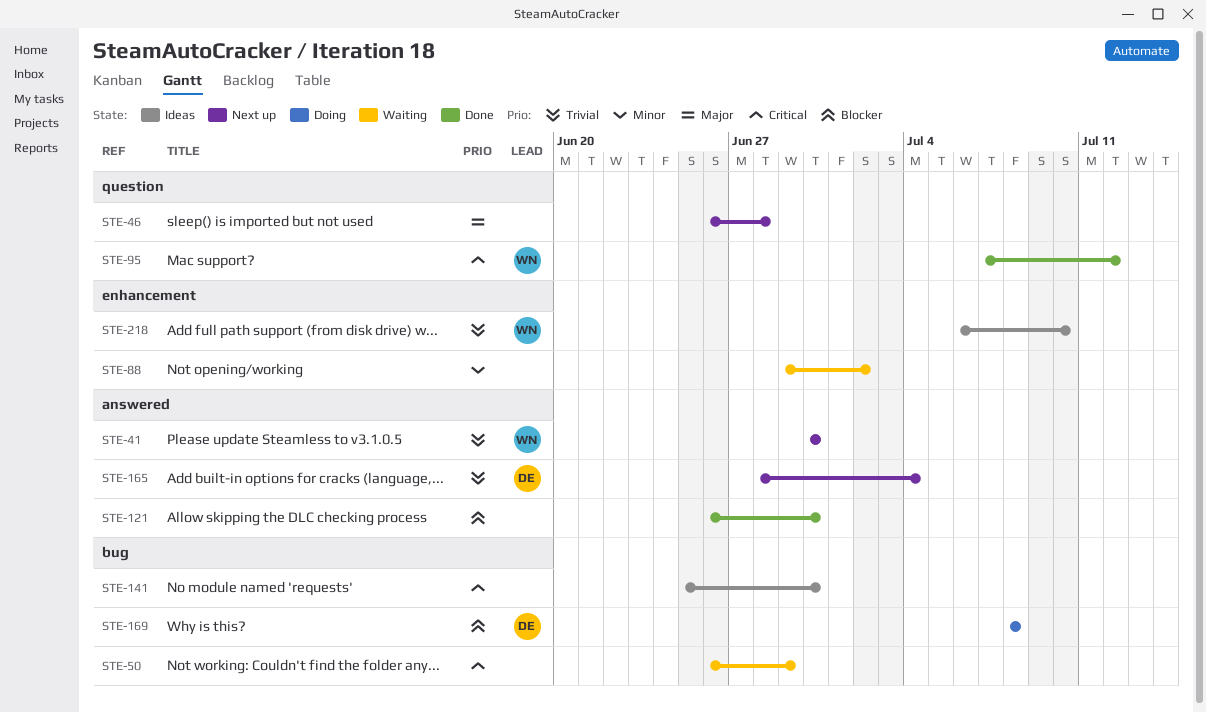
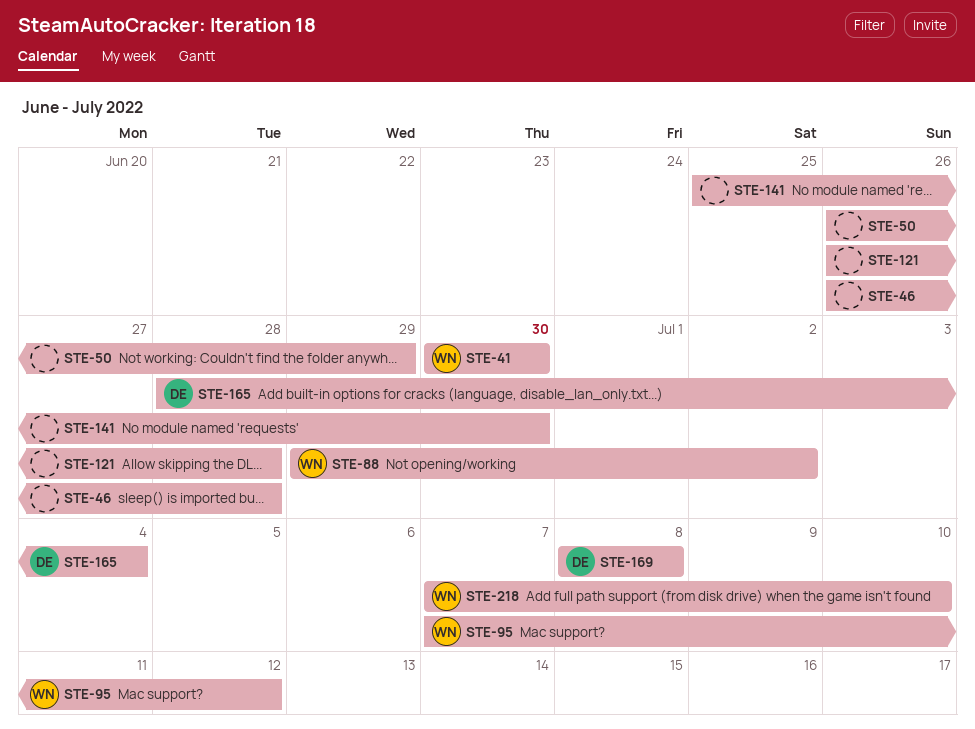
STE-88, owner: none -> WN
STE-121, due: Jun 30 -> Jun 28
STE-218, start: Jul 6 -> Jul 7

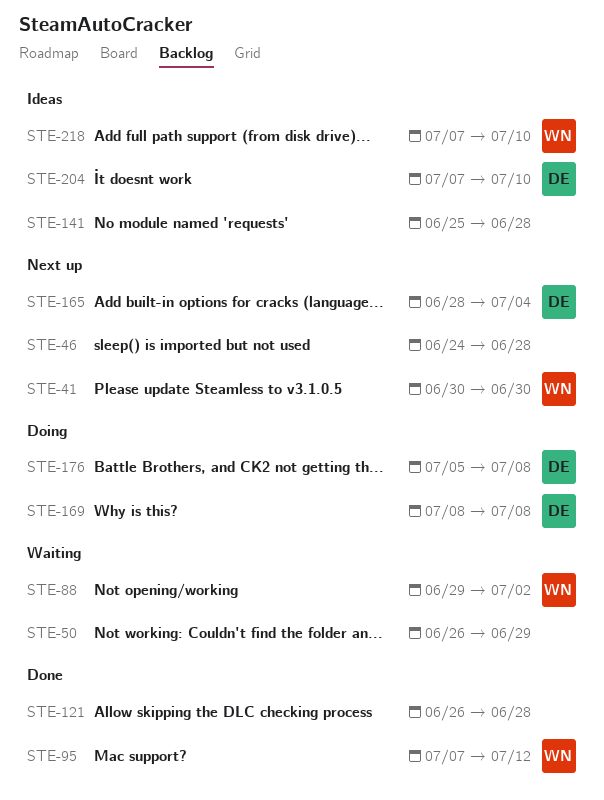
STE-46, start: Jun 26 -> Jun 24
STE-141, due: Jun 30 -> Jun 28
STE-176: none -> present
STE-204: none -> present

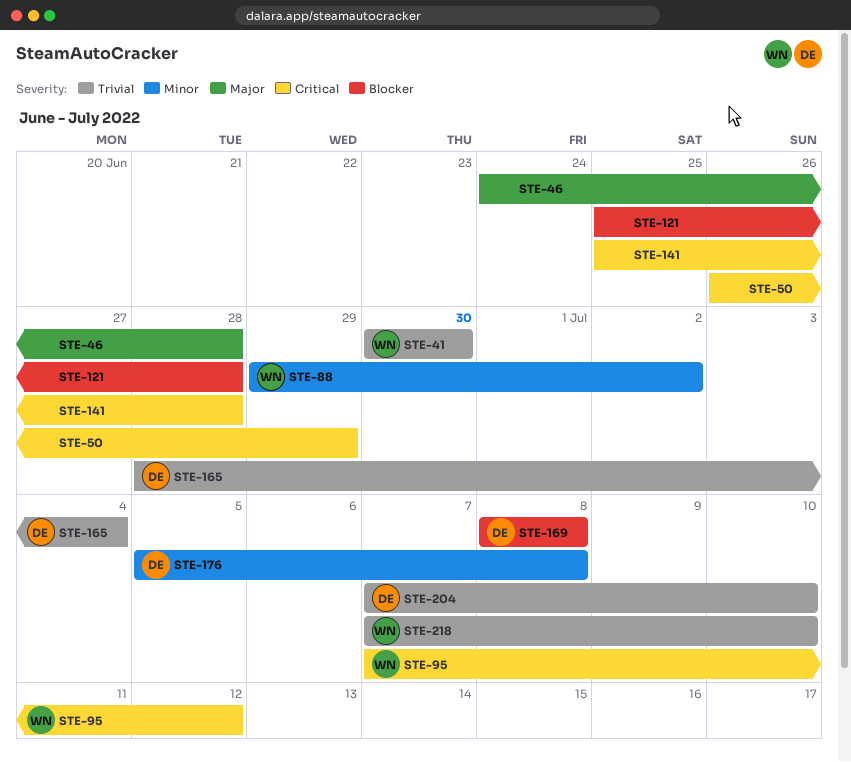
STE-121, start: Jun 26 -> Jun 25

